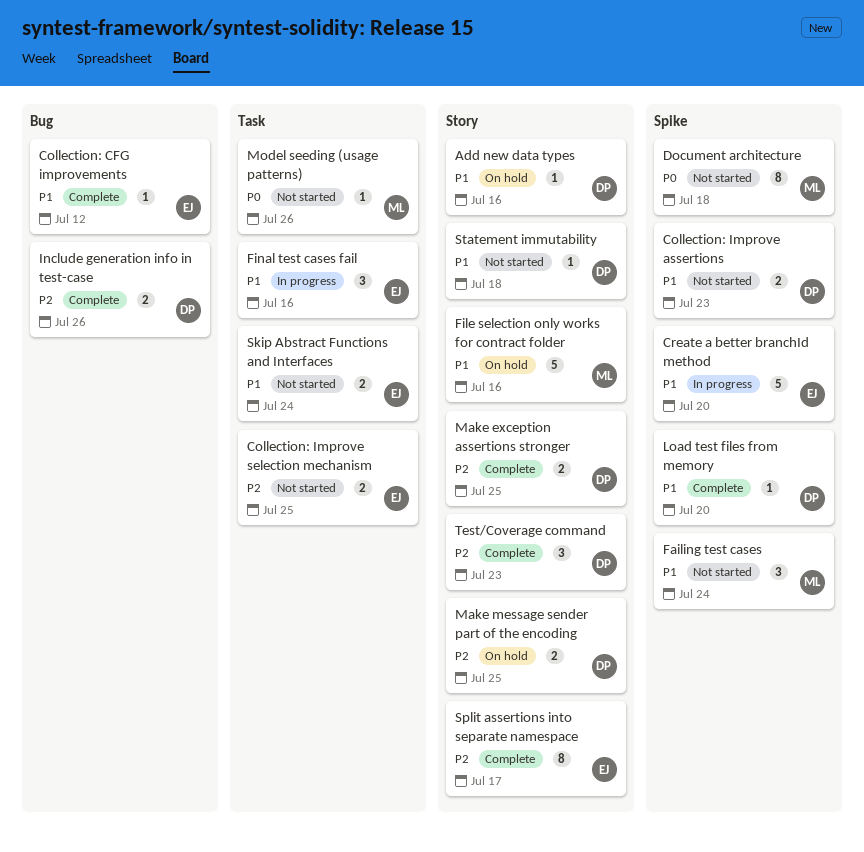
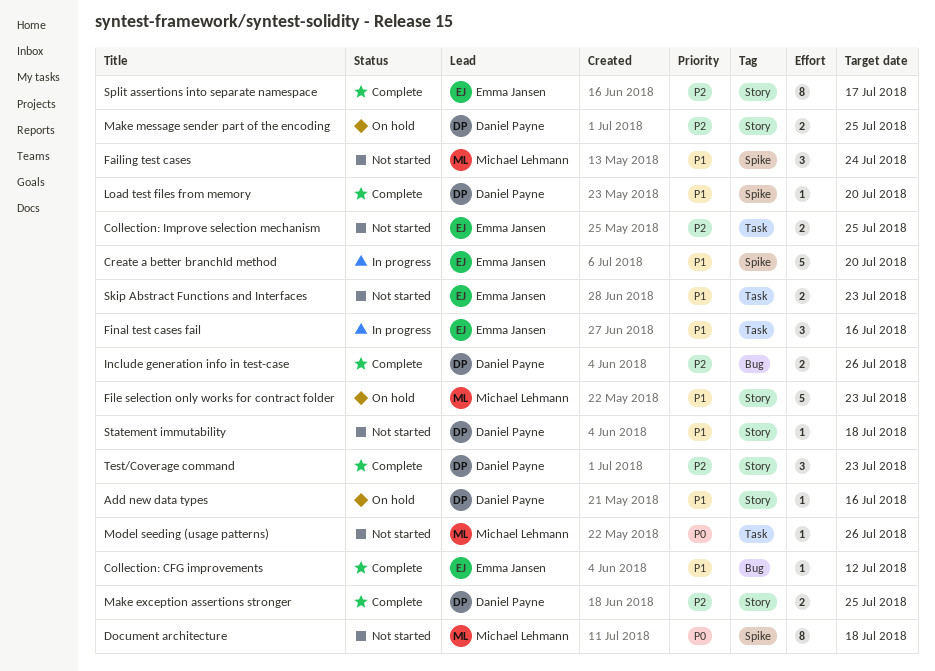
Collection: Improve assertions: present -> none
File selection only works for contract folder, due: Jul 16 -> Jul 23
Skip Abstract Functions and Interfaces, due: Jul 24 -> Jul 23

